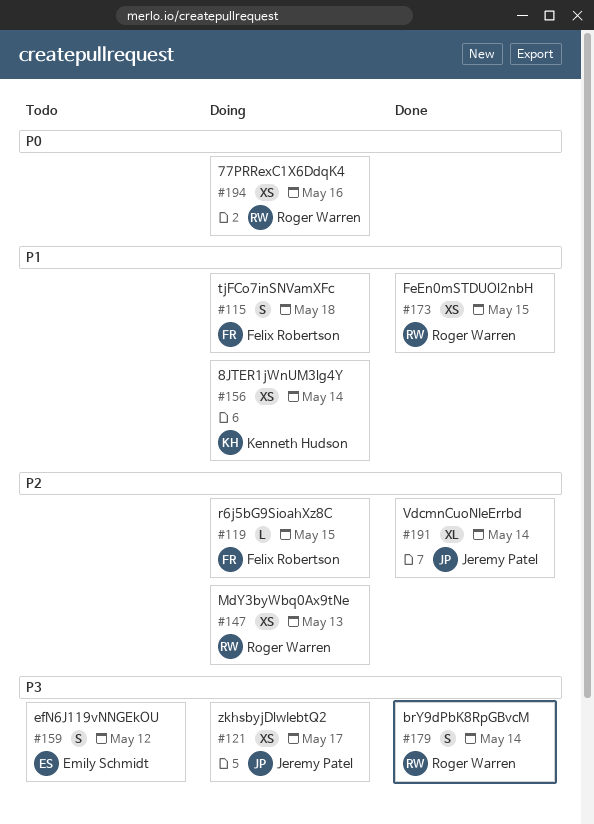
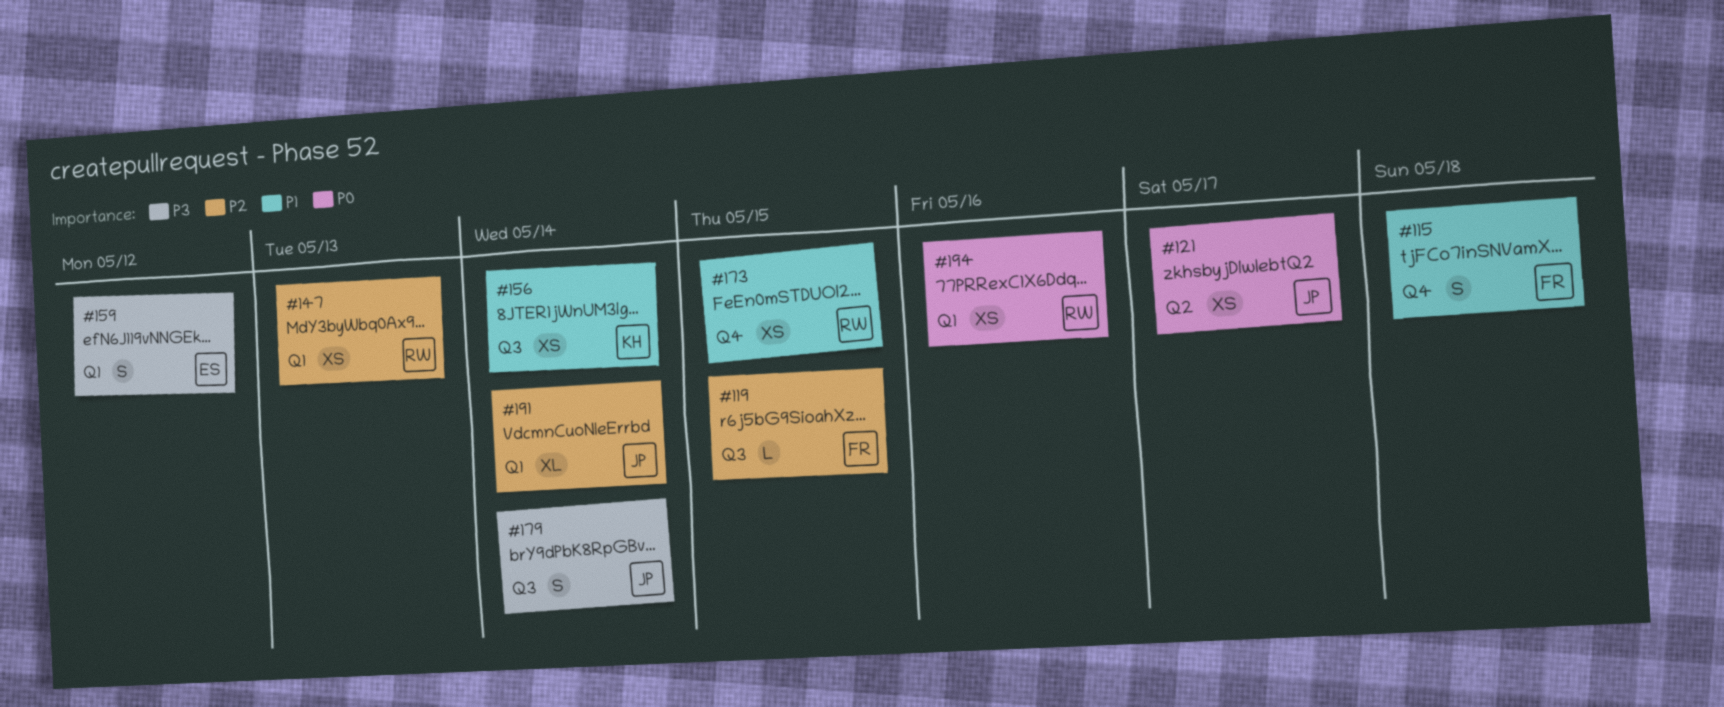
#121, priority: P3 -> P0
#179, owner: Roger Warren -> Jeremy Patel

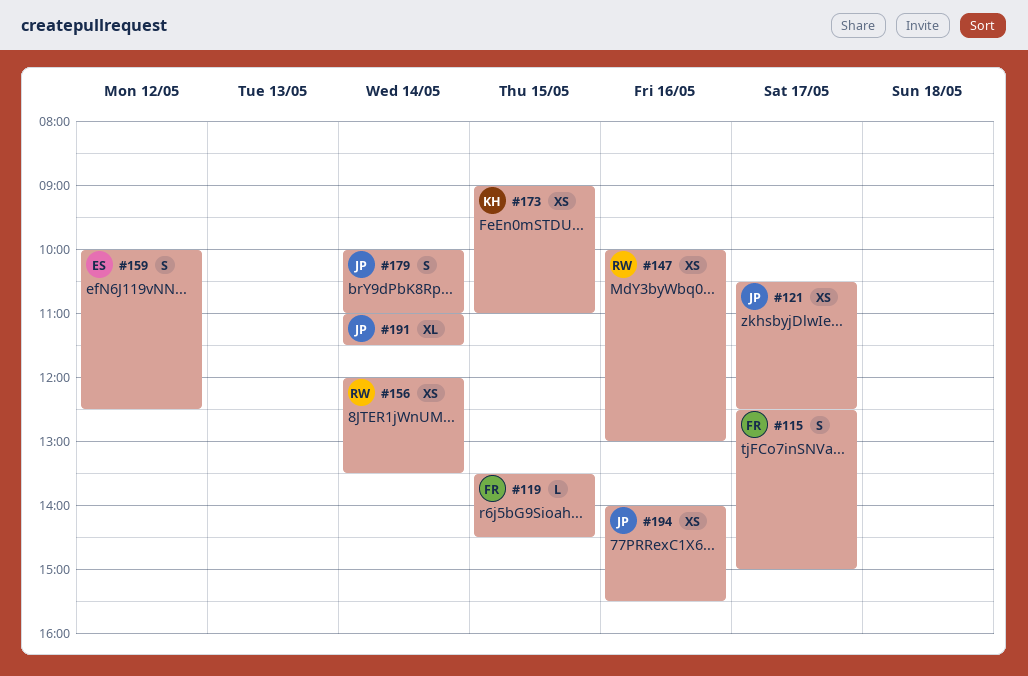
#115, day: May 18 -> May 17
#147, day: May 13 -> May 16
#156, owner: KH -> RW
#173, owner: RW -> KH
#194, owner: RW -> JP

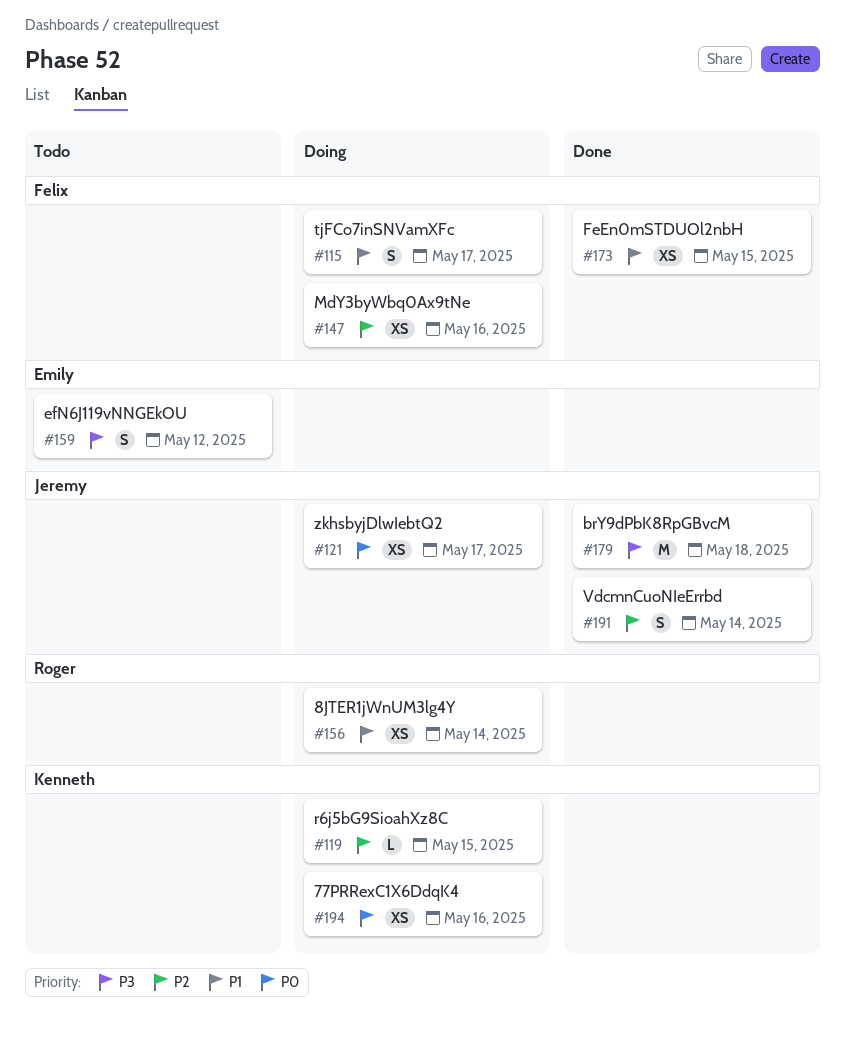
#119, owner: Felix -> Kenneth
#147, owner: Roger -> Felix
#173, owner: Kenneth -> Felix
#179, estimate: S -> M
#179, day: May 14 -> May 18
#191, estimate: XL -> S
#194, owner: Jeremy -> Kenneth

